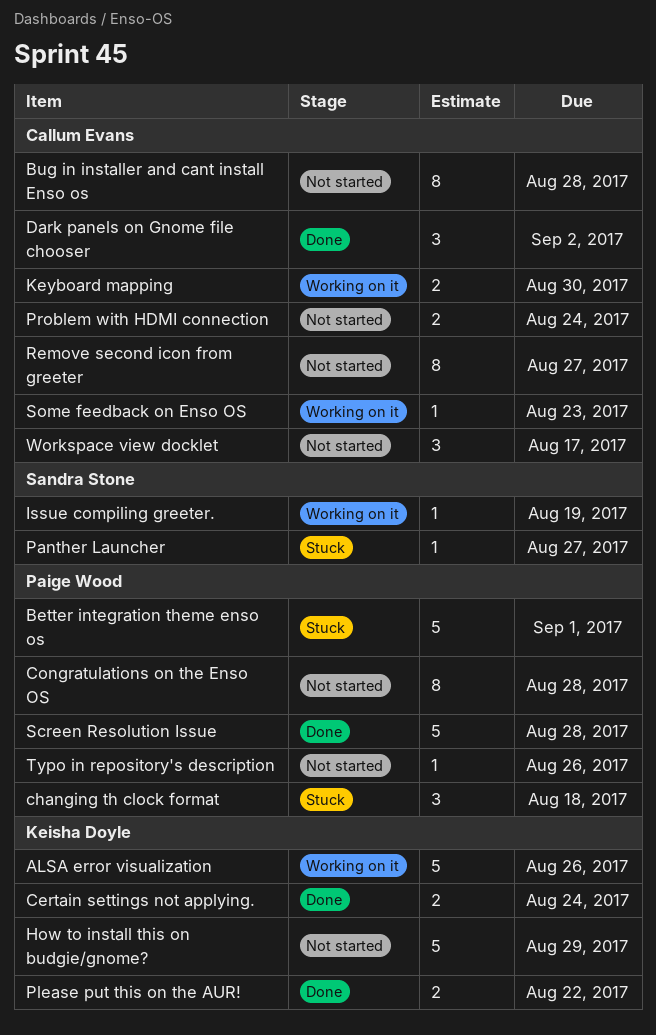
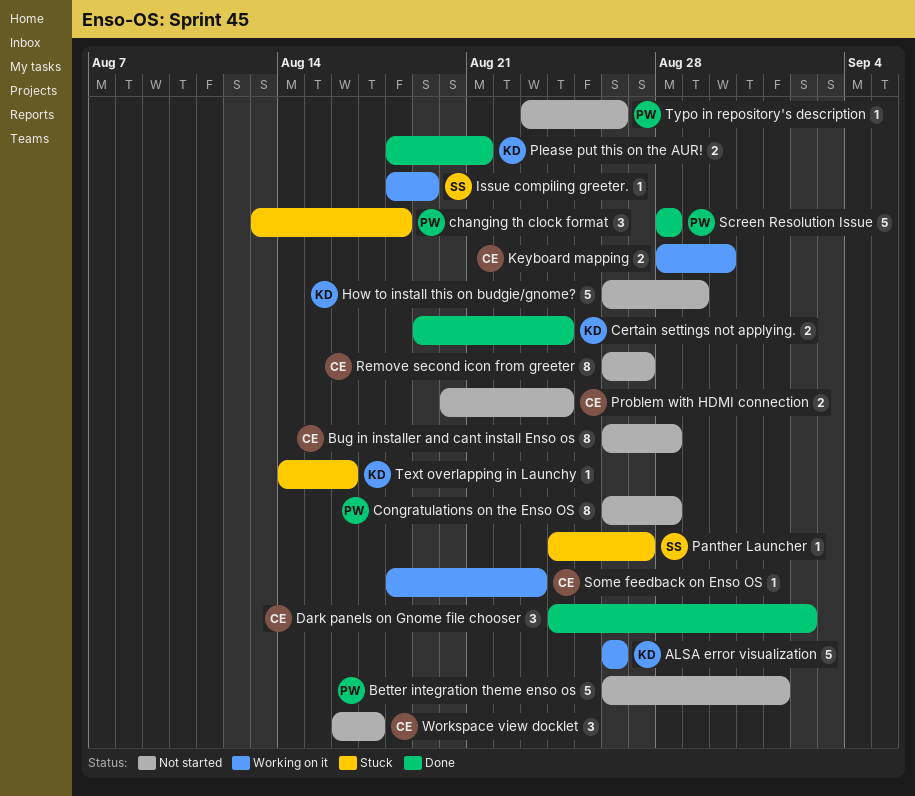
Better integration theme enso os, status: Stuck -> Not started
Please put this on the AUR!, due: Aug 22 -> Aug 21
Text overlapping in Launchy: none -> present

